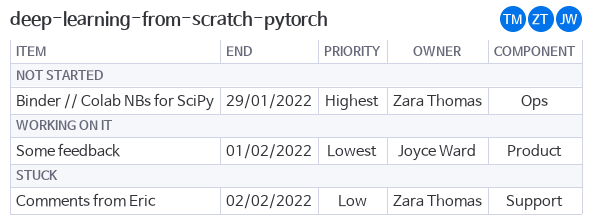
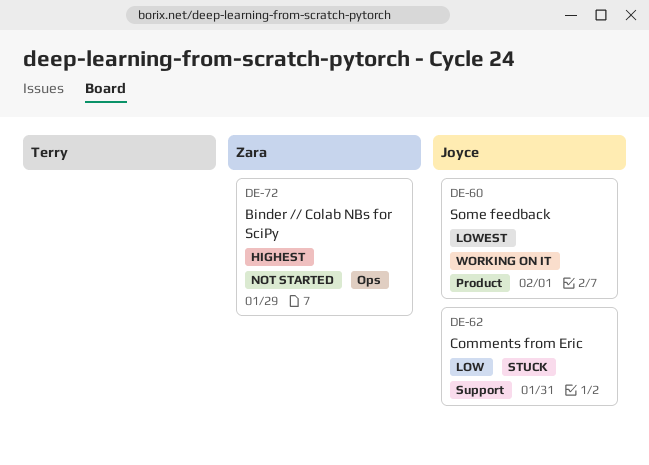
Comments from Eric, owner: Zara Thomas -> Joyce Ward
Comments from Eric, due: Feb 2 -> Jan 31

